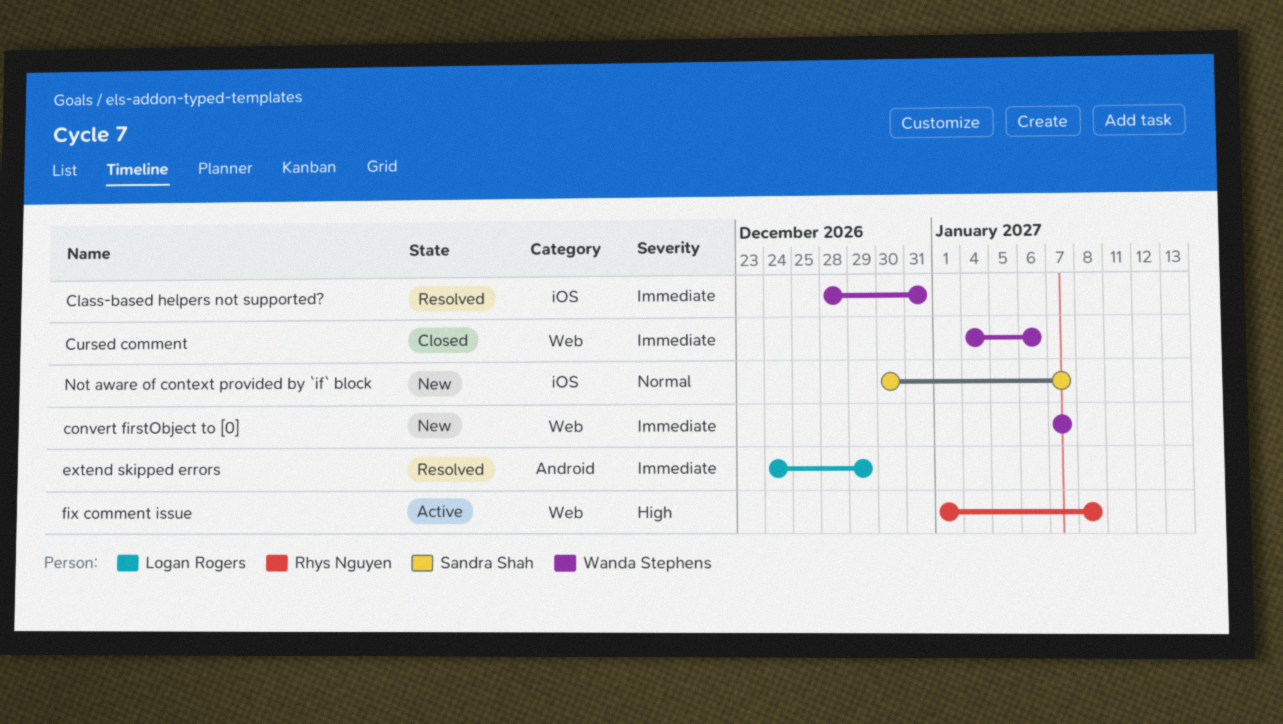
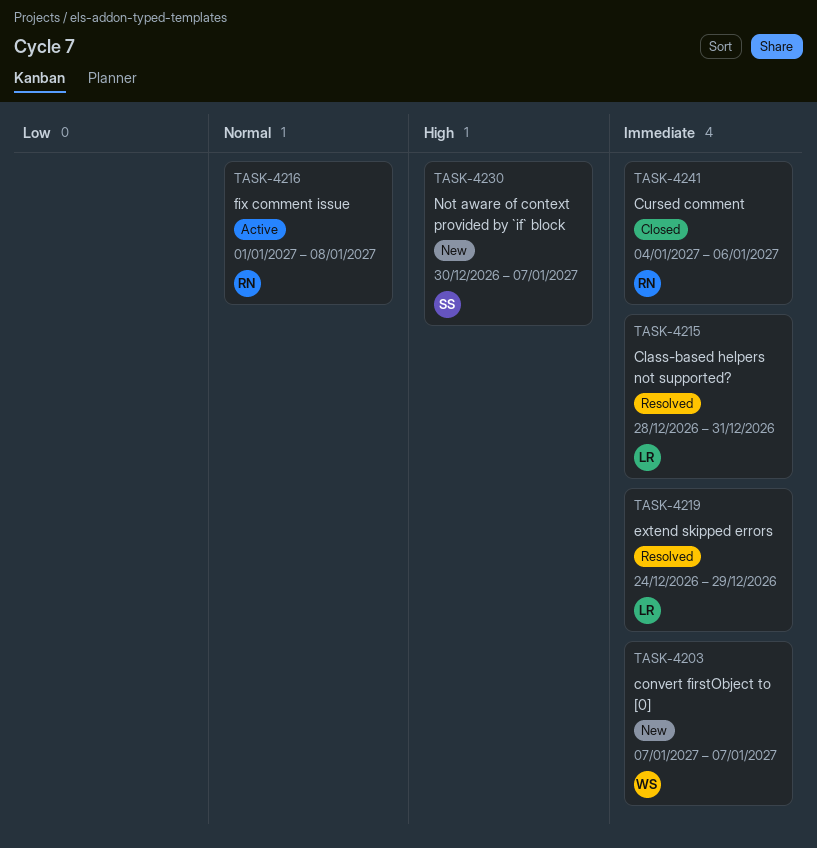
Class-based helpers not supported?, owner: Wanda Stephens -> Logan Rogers
Cursed comment, owner: Wanda Stephens -> Rhys Nguyen
fix comment issue, priority: High -> Normal
Not aware of context provided by `if` block, priority: Normal -> High

